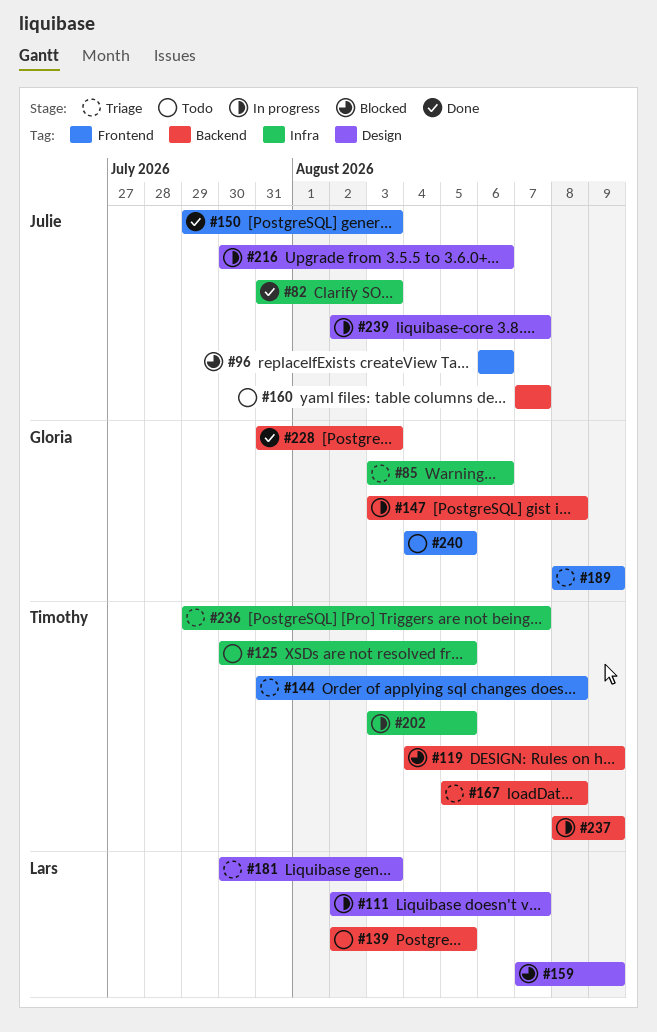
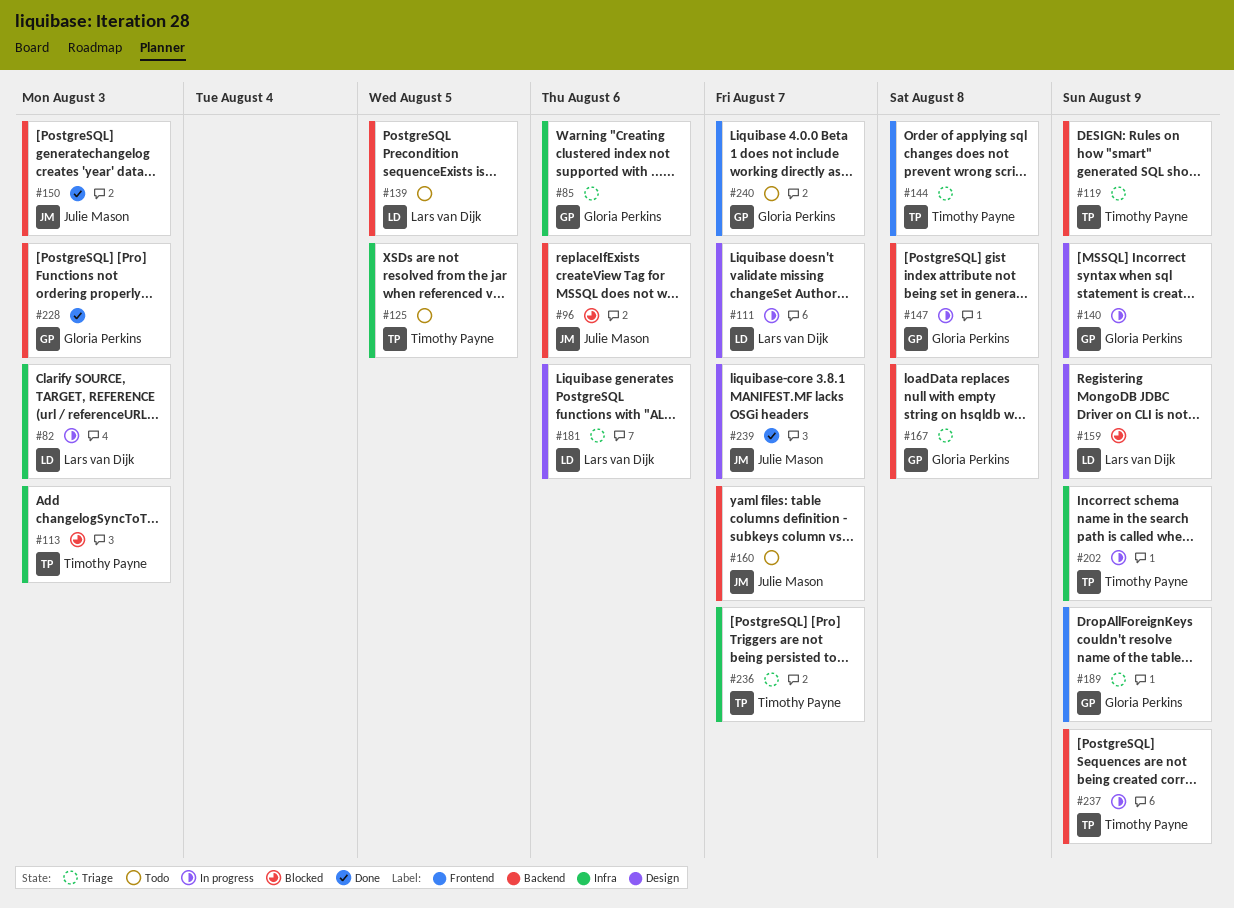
#82, status: Done -> In progress
#82, owner: Julie Mason -> Lars van Dijk
#96, label: Frontend -> Backend
#113: none -> present
#119, status: Blocked -> Triage
#140: none -> present
#150, label: Frontend -> Backend
#167, owner: Timothy Payne -> Gloria Perkins
#181, due: Aug 3 -> Aug 6
#202, due: Aug 5 -> Aug 9
#216: present -> none
#239, status: In progress -> Done
#240, due: Aug 5 -> Aug 7

